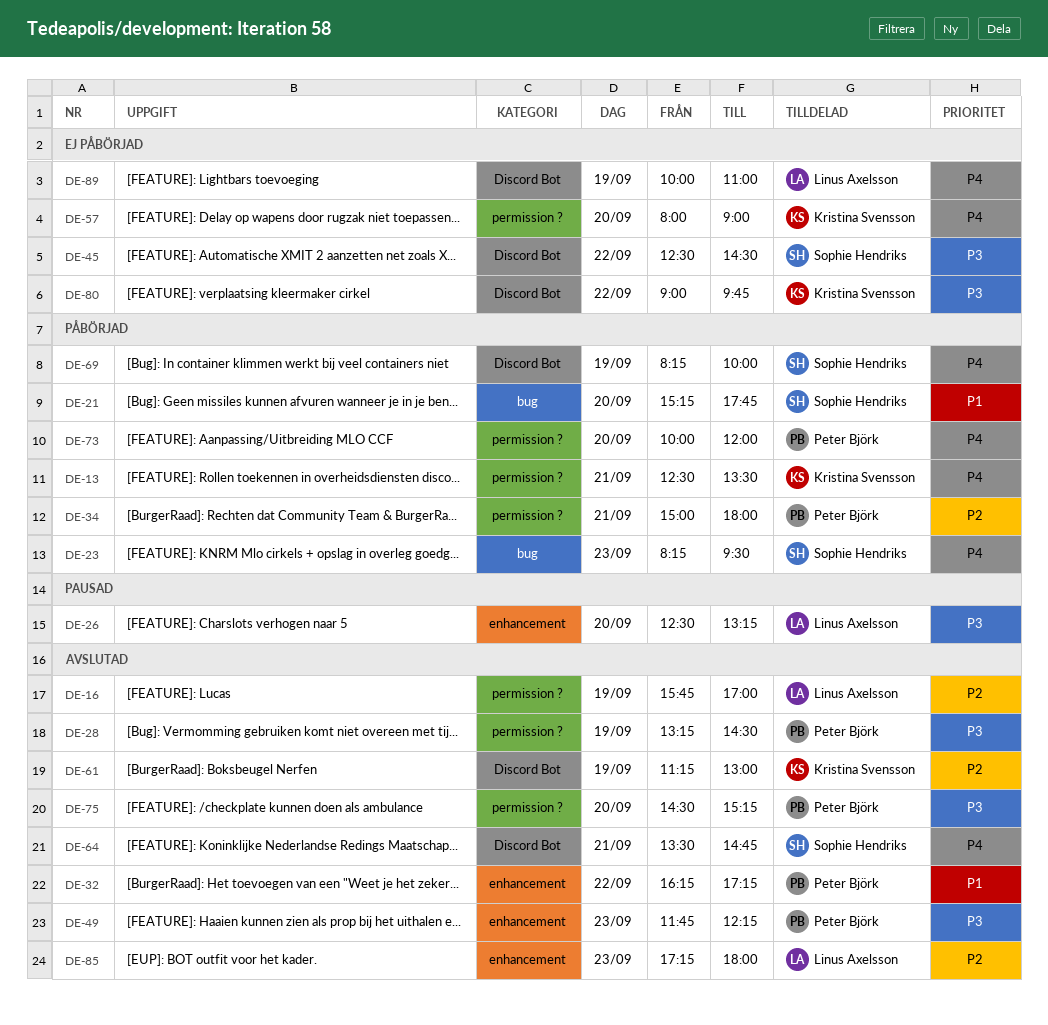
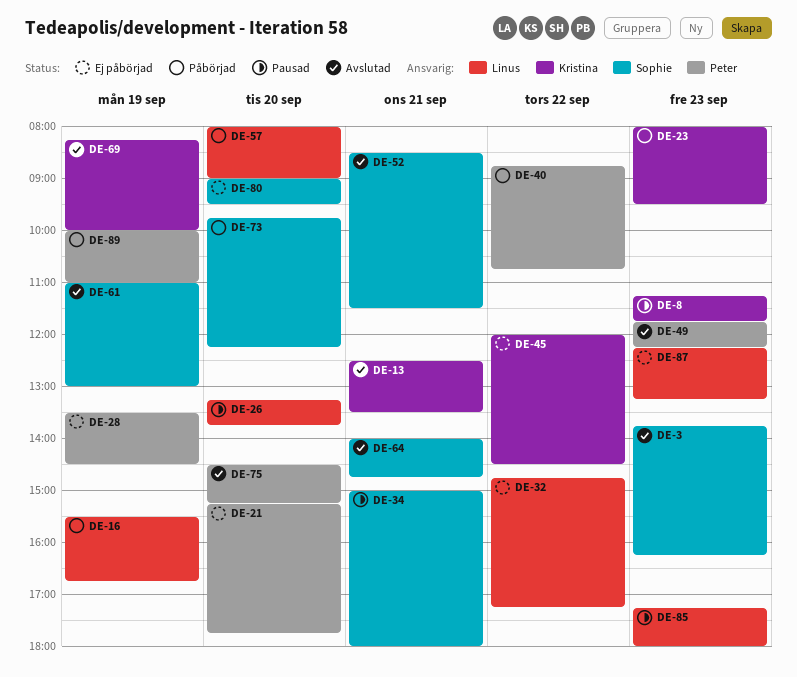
DE-3: none -> present
DE-8: none -> present
DE-13, status: Påbörjad -> Avslutad
DE-16, status: Avslutad -> Påbörjad
DE-16, begins: 15:45 -> 15:30
DE-16, ends: 17:00 -> 16:45
DE-21, status: Påbörjad -> Ej påbörjad
DE-21, owner: Sophie Hendriks -> Peter Björk
DE-23, owner: Sophie Hendriks -> Kristina Svensson
DE-23, begins: 08:15 -> 08:00
DE-26, begins: 12:30 -> 13:15
DE-26, ends: 13:15 -> 13:45
DE-28, status: Avslutad -> Ej påbörjad
DE-28, begins: 13:15 -> 13:30
DE-32, status: Avslutad -> Ej påbörjad
DE-32, owner: Peter Björk -> Linus Axelsson
DE-32, begins: 16:15 -> 14:45
DE-34, status: Påbörjad -> Pausad
DE-34, owner: Peter Björk -> Sophie Hendriks
DE-40: none -> present
DE-45, owner: Sophie Hendriks -> Kristina Svensson
DE-45, begins: 12:30 -> 12:00
DE-52: none -> present
DE-57, status: Ej påbörjad -> Påbörjad
DE-57, owner: Kristina Svensson -> Linus Axelsson
DE-61, owner: Kristina Svensson -> Sophie Hendriks
DE-61, begins: 11:15 -> 11:00
DE-64, begins: 13:30 -> 14:00
DE-69, status: Påbörjad -> Avslutad
DE-69, owner: Sophie Hendriks -> Kristina Svensson
DE-73, owner: Peter Björk -> Sophie Hendriks
DE-73, begins: 10:00 -> 09:45
DE-73, ends: 12:00 -> 12:15
DE-80, owner: Kristina Svensson -> Sophie Hendriks
DE-80, day: Sep 22 -> Sep 20
DE-80, ends: 09:45 -> 09:30
DE-85, status: Avslutad -> Pausad
DE-87: none -> present
DE-89, status: Ej påbörjad -> Påbörjad
DE-89, owner: Linus Axelsson -> Peter Björk

